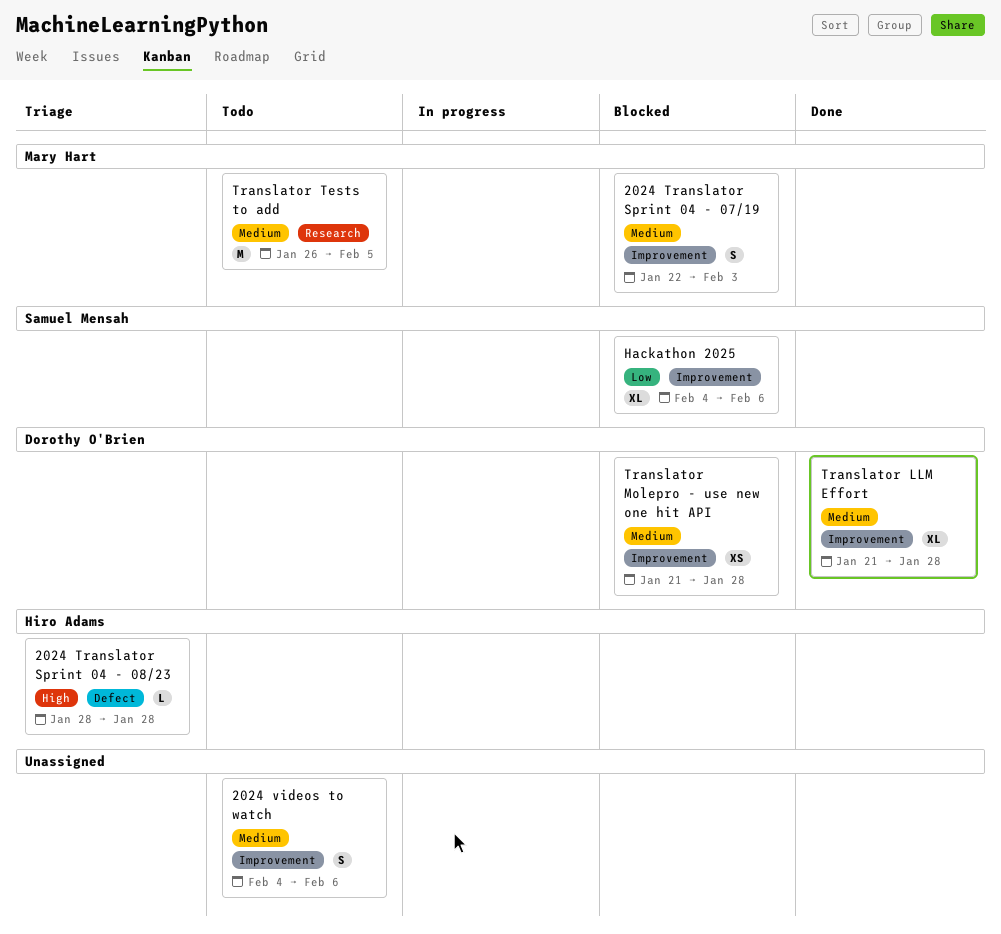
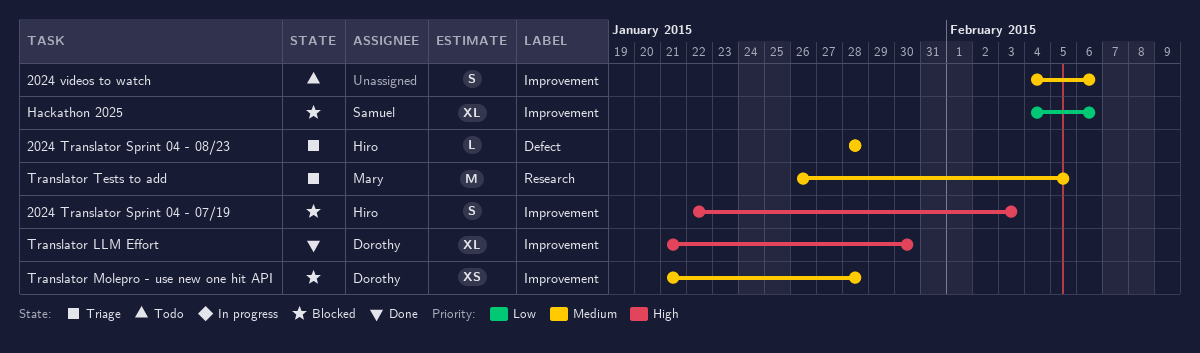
2024 Translator Sprint 04 - 07/19, owner: Mary Hart -> Hiro Adams
2024 Translator Sprint 04 - 07/19, priority: Medium -> High
2024 Translator Sprint 04 - 08/23, priority: High -> Medium
Translator LLM Effort, priority: Medium -> High
Translator LLM Effort, due: Jan 28 -> Jan 30
Translator Tests to add, status: Todo -> Triage

